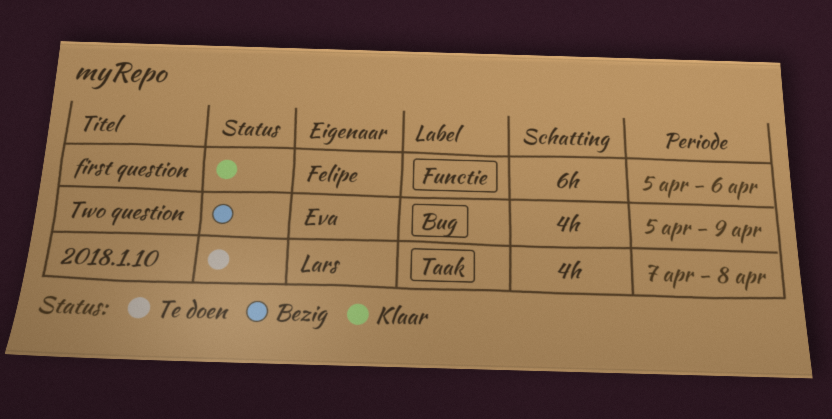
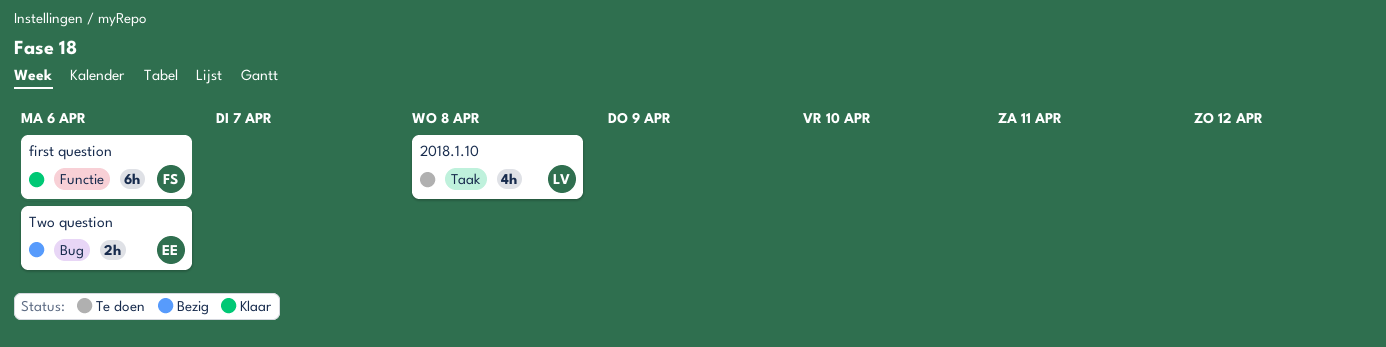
Two question, estimate: 4h -> 2h
Two question, due: Apr 9 -> Apr 6

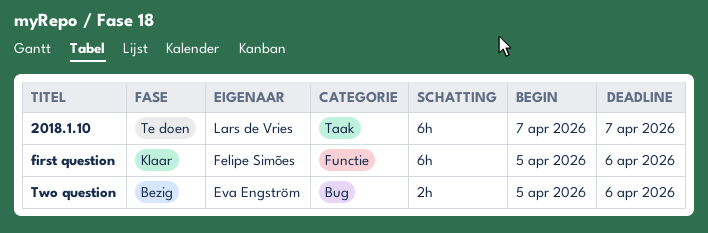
2018.1.10, estimate: 4h -> 6h
2018.1.10, due: Apr 8 -> Apr 7

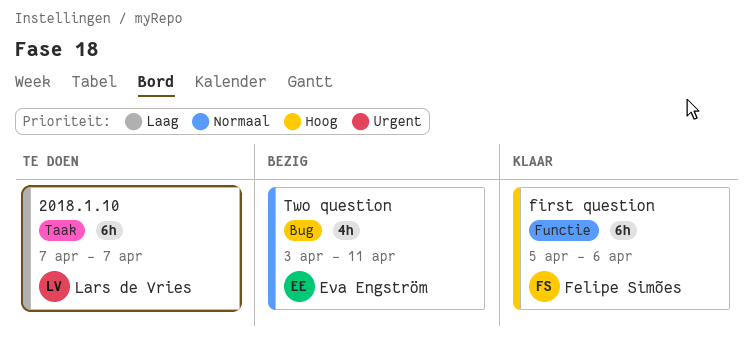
Two question, estimate: 2h -> 4h
Two question, start: Apr 5 -> Apr 3
Two question, due: Apr 6 -> Apr 11

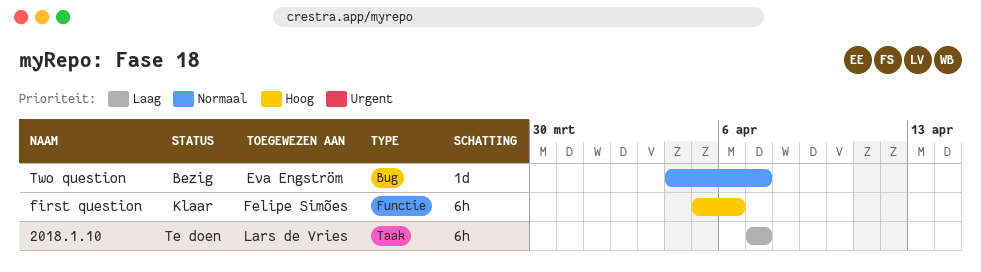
Two question, estimate: 4h -> 1d
Two question, start: Apr 3 -> Apr 4
Two question, due: Apr 11 -> Apr 7

